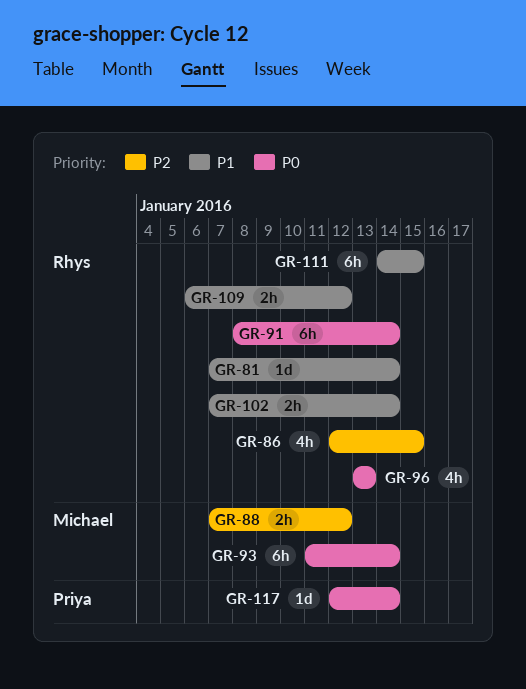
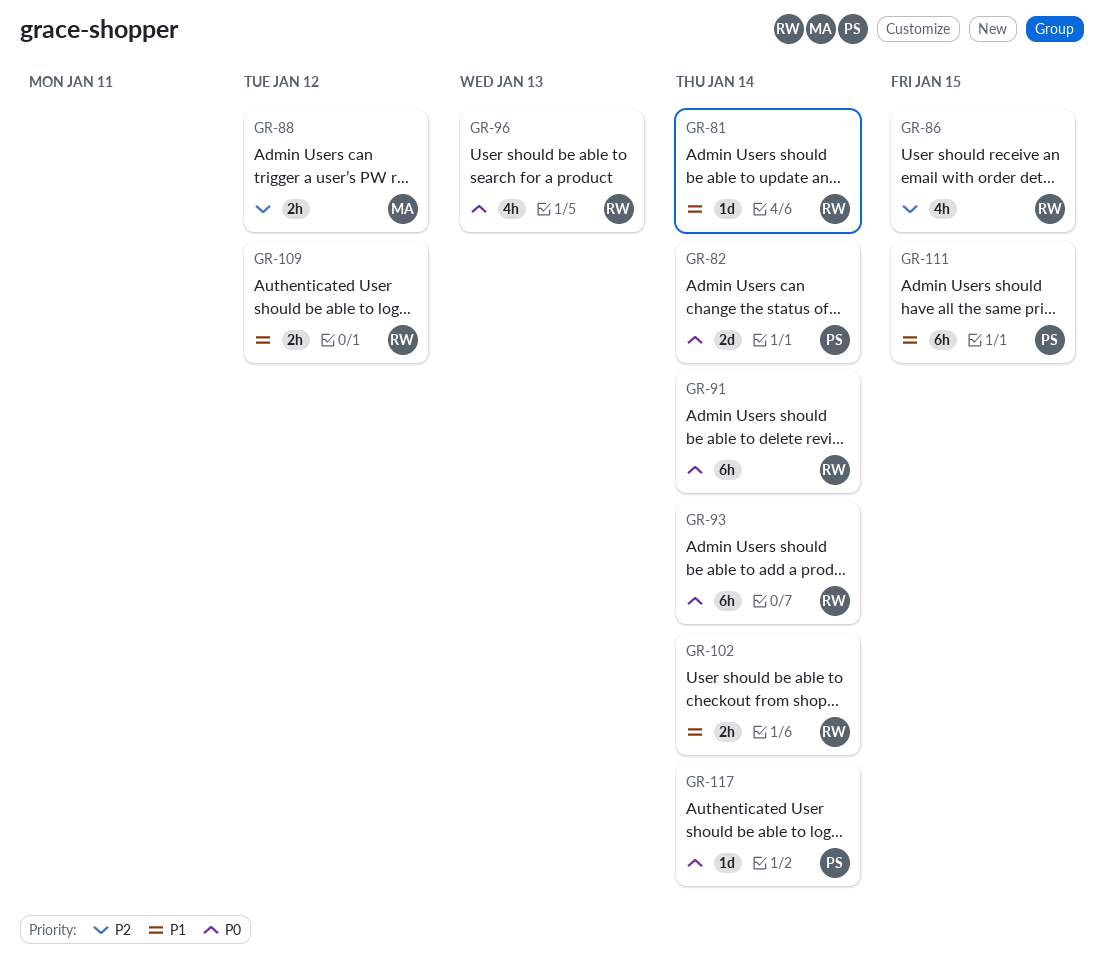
GR-82: none -> present
GR-93, owner: Michael -> Rhys
GR-111, owner: Rhys -> Priya

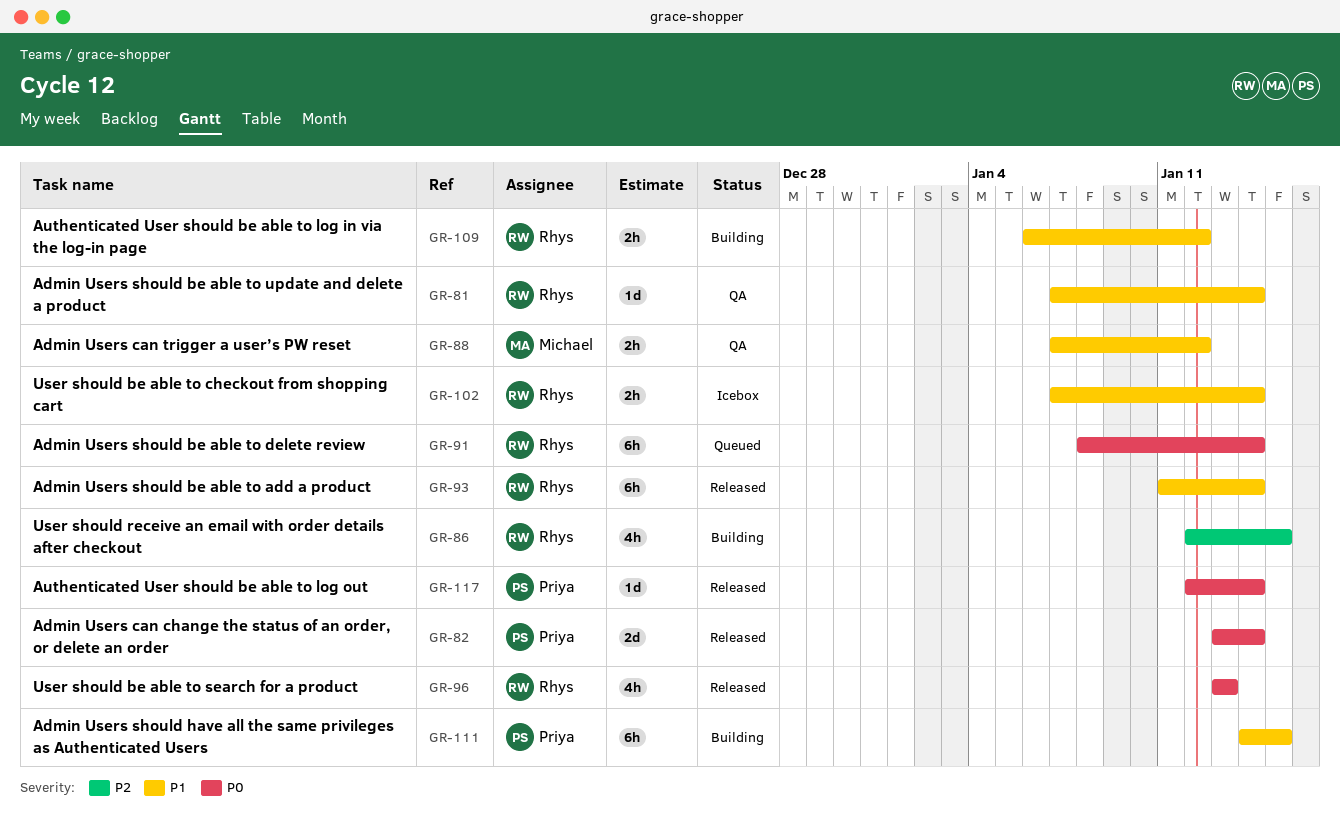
GR-88, priority: P2 -> P1
GR-93, priority: P0 -> P1

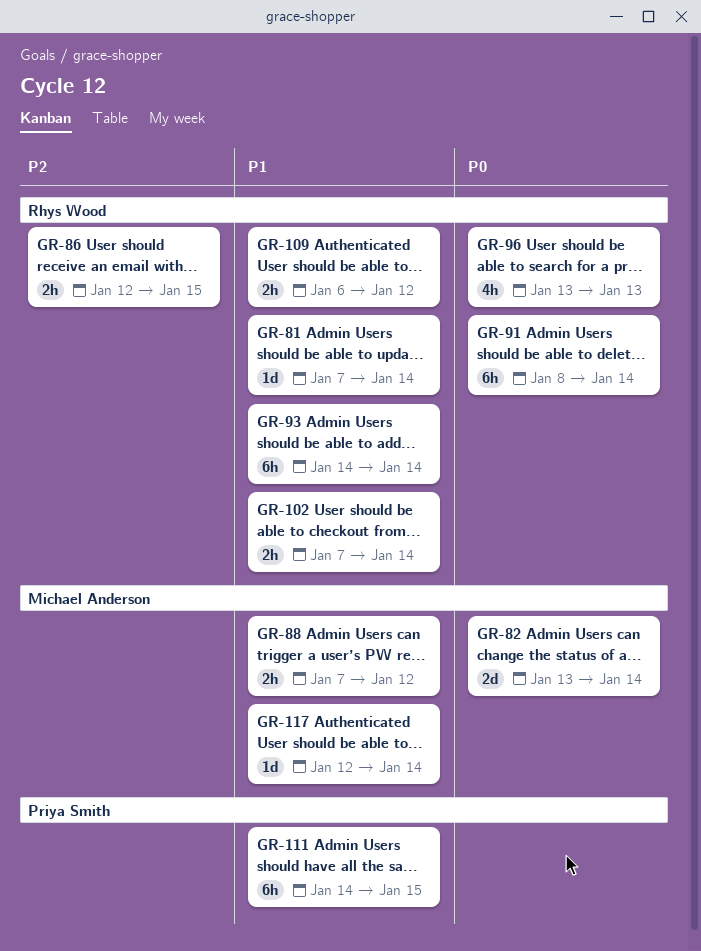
GR-82, owner: Priya Smith -> Michael Anderson
GR-86, estimate: 4h -> 2h
GR-93, start: Jan 11 -> Jan 14
GR-117, owner: Priya Smith -> Michael Anderson
GR-117, priority: P0 -> P1

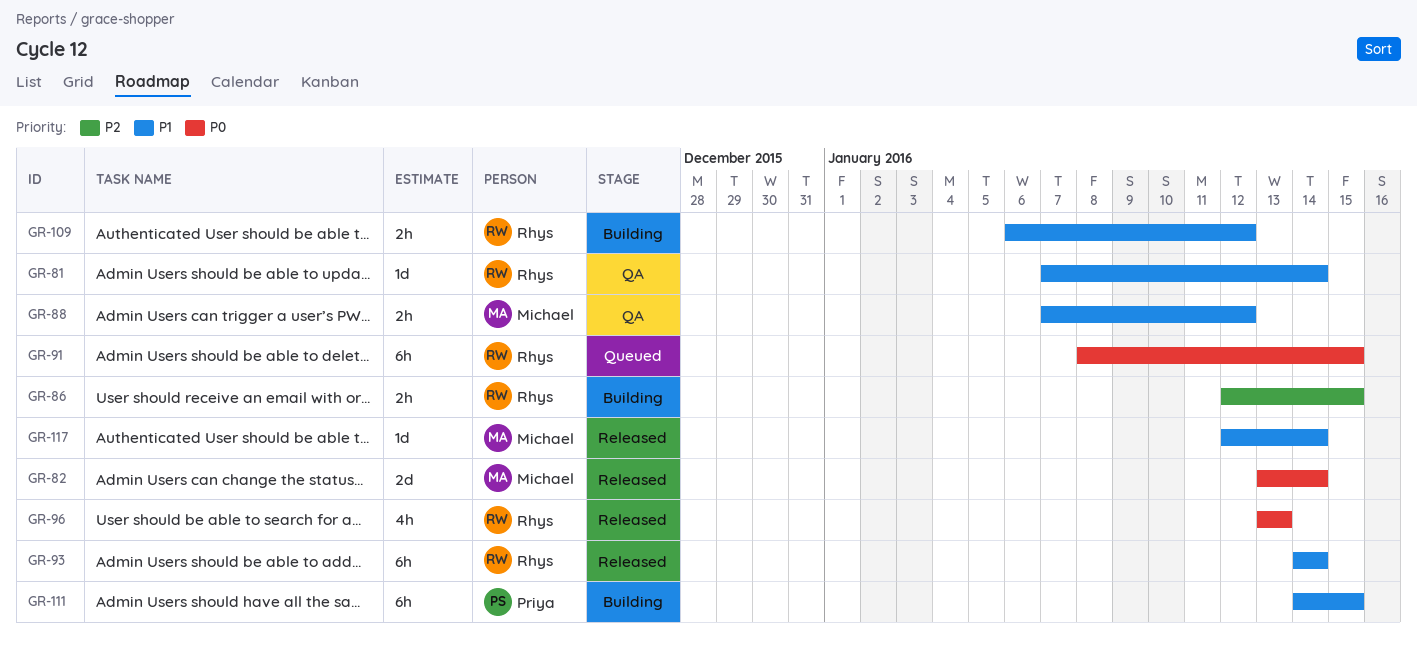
GR-91, due: Jan 14 -> Jan 15
GR-102: present -> none

